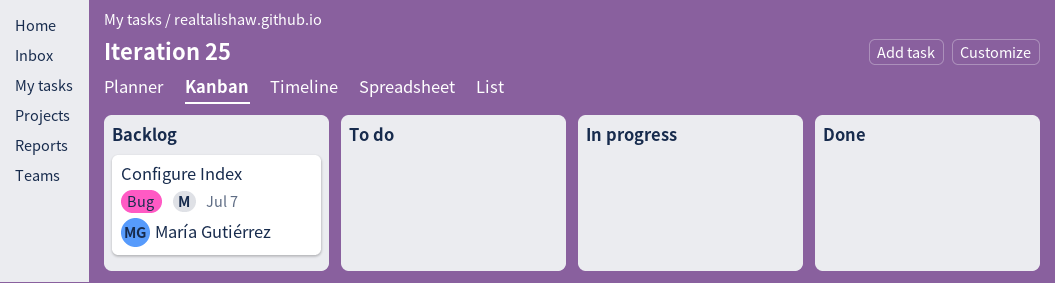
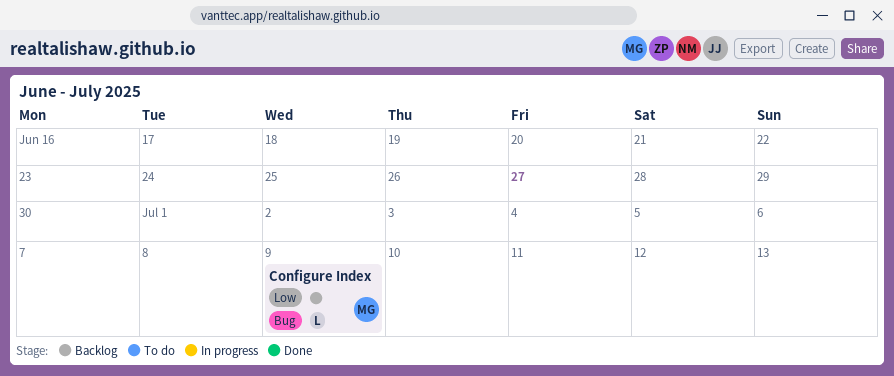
Configure Index, estimate: M -> L
Configure Index, due: Jul 7 -> Jul 9

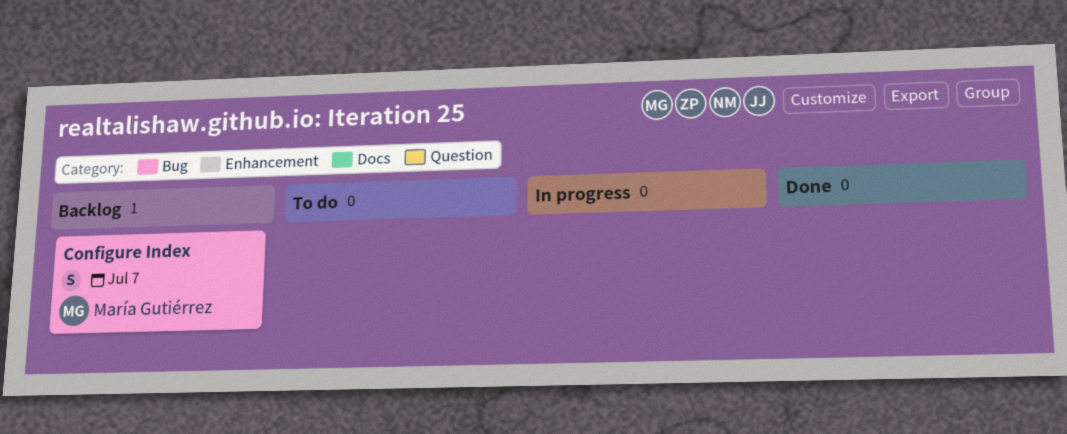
Configure Index, estimate: L -> S
Configure Index, due: Jul 9 -> Jul 7

